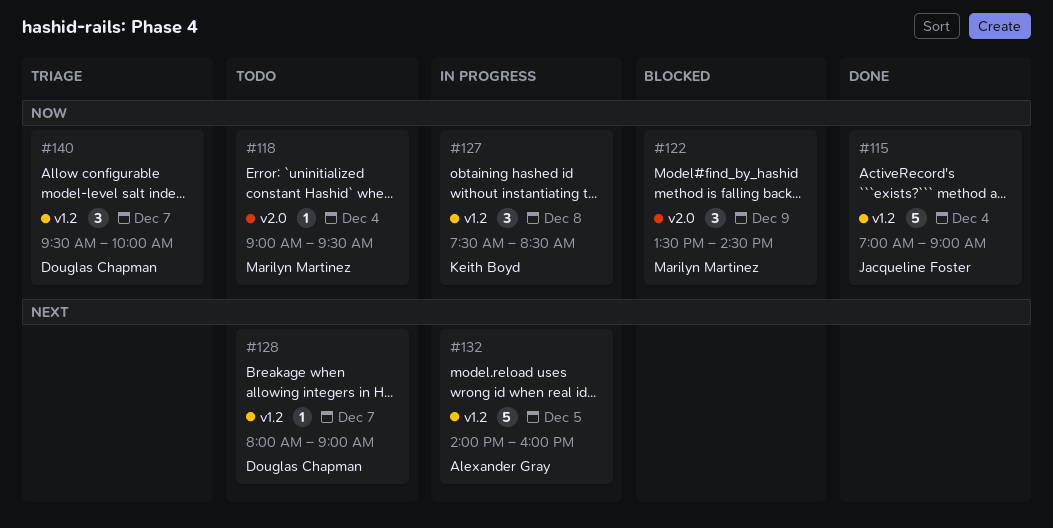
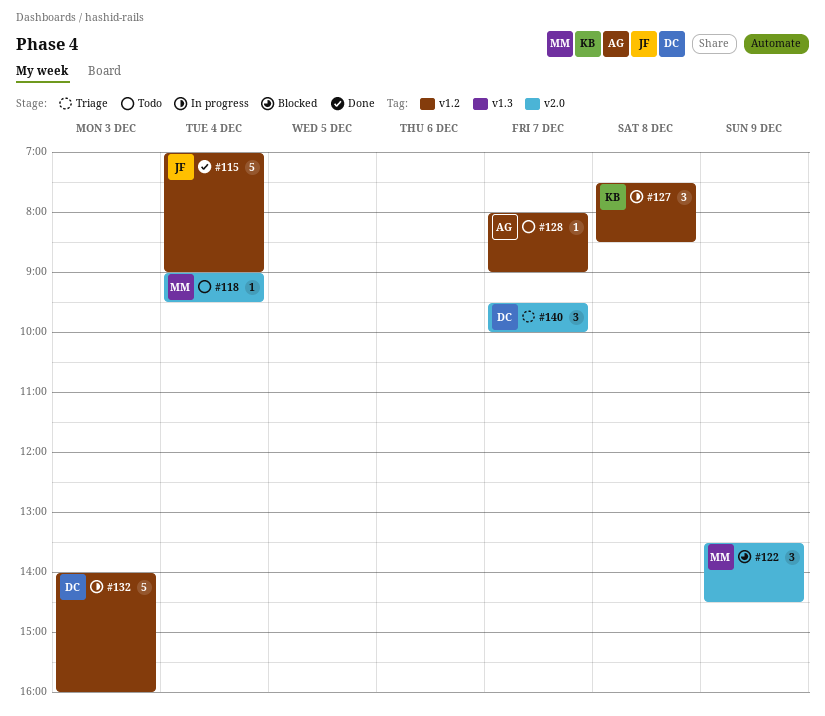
#128, owner: Douglas Chapman -> Alexander Gray
#132, owner: Alexander Gray -> Douglas Chapman
#132, day: Dec 5 -> Dec 3
#140, label: v1.2 -> v2.0

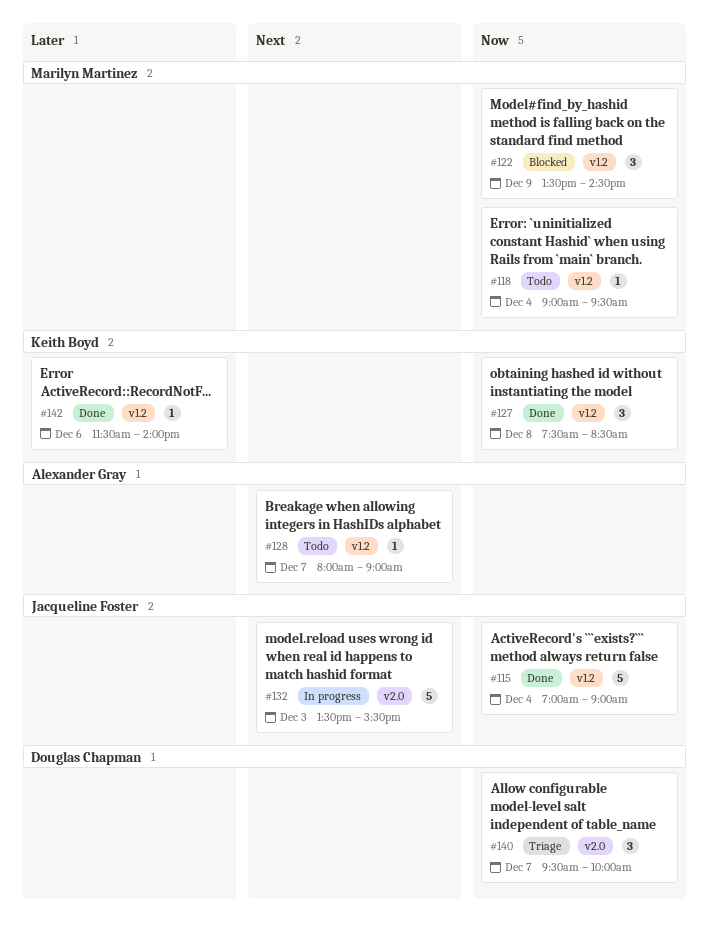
#118, label: v2.0 -> v1.2
#122, label: v2.0 -> v1.2
#127, status: In progress -> Done
#132, owner: Douglas Chapman -> Jacqueline Foster
#132, label: v1.2 -> v2.0
#132, begins: 14:00 -> 13:30
#132, ends: 16:00 -> 15:30
#142: none -> present

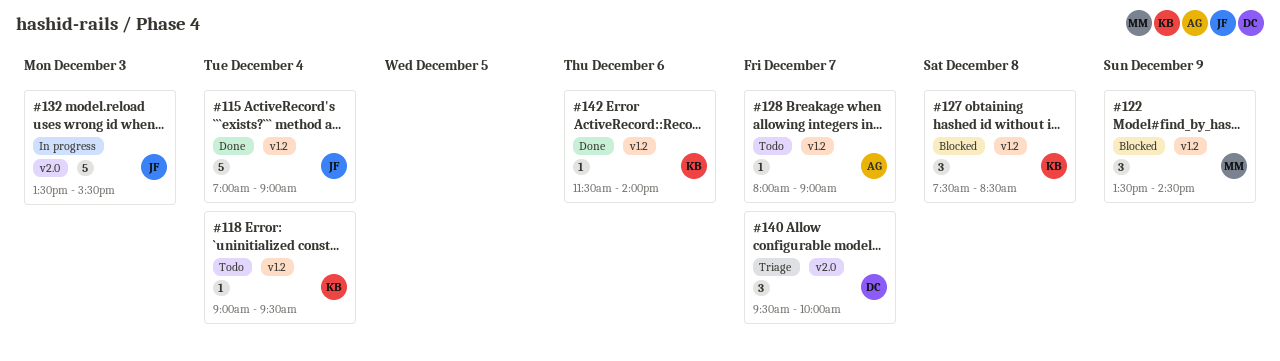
#118, owner: Marilyn Martinez -> Keith Boyd
#127, status: Done -> Blocked

